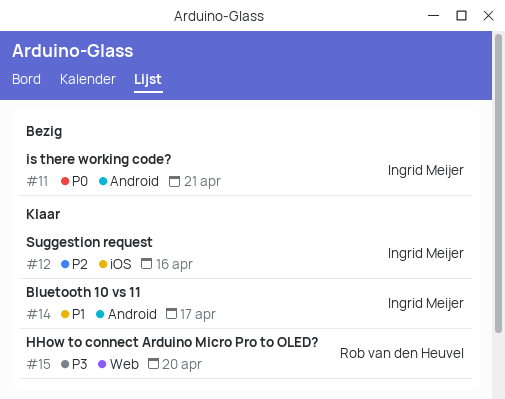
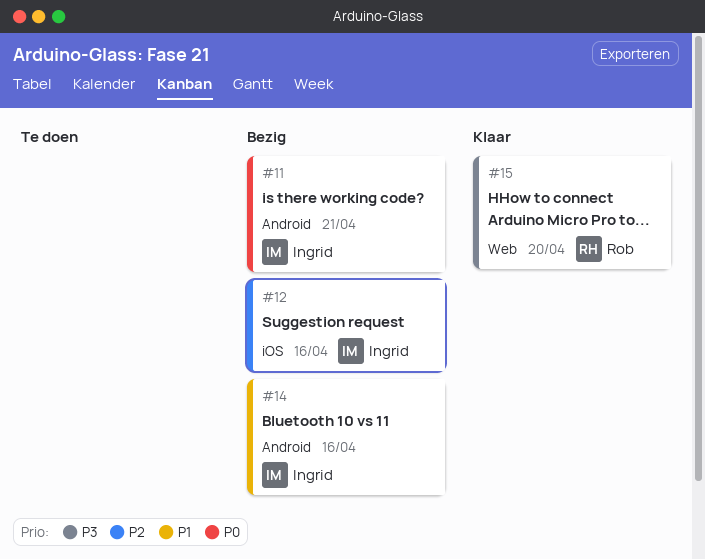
#12, status: Klaar -> Bezig
#14, status: Klaar -> Bezig
#14, due: Apr 17 -> Apr 16

